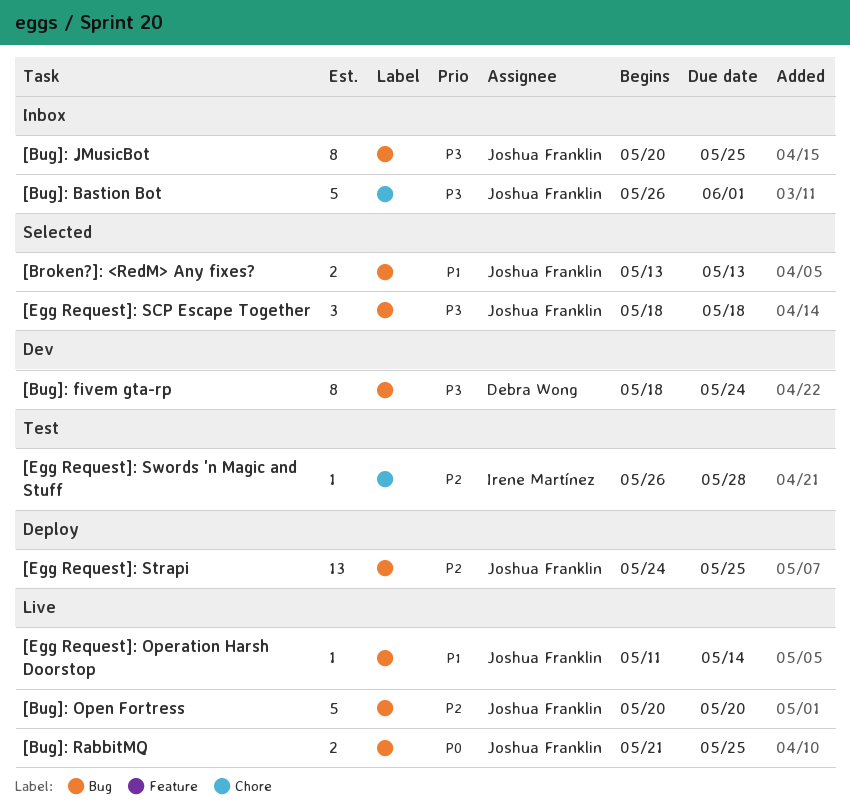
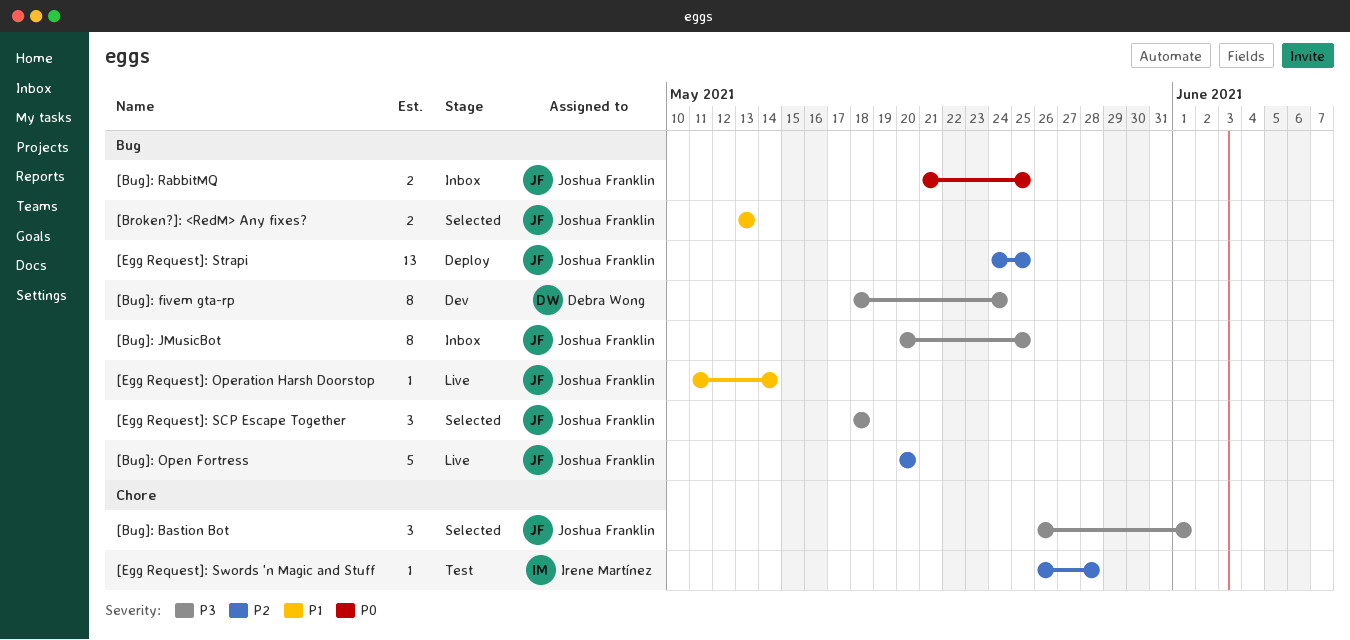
[Bug]: Bastion Bot, status: Inbox -> Selected
[Bug]: Bastion Bot, estimate: 5 -> 3
[Bug]: RabbitMQ, status: Live -> Inbox

